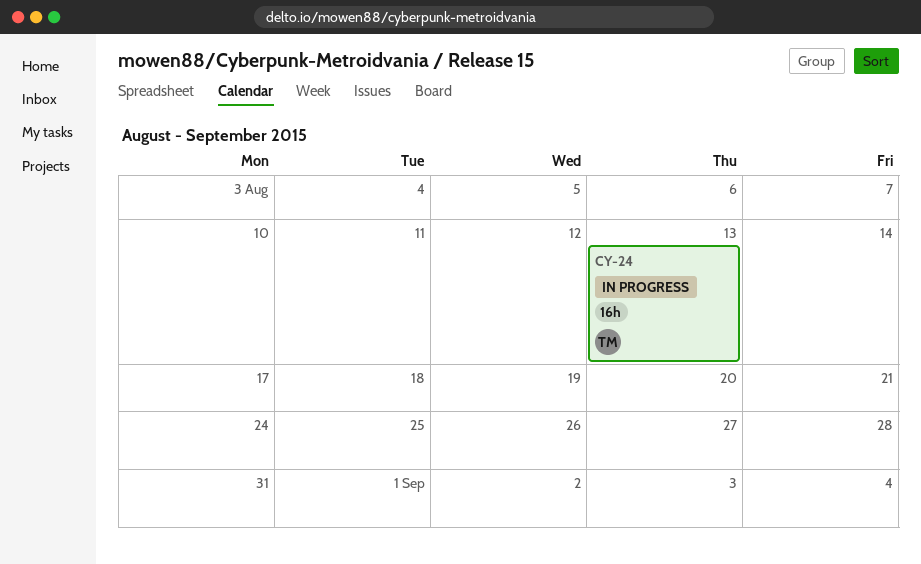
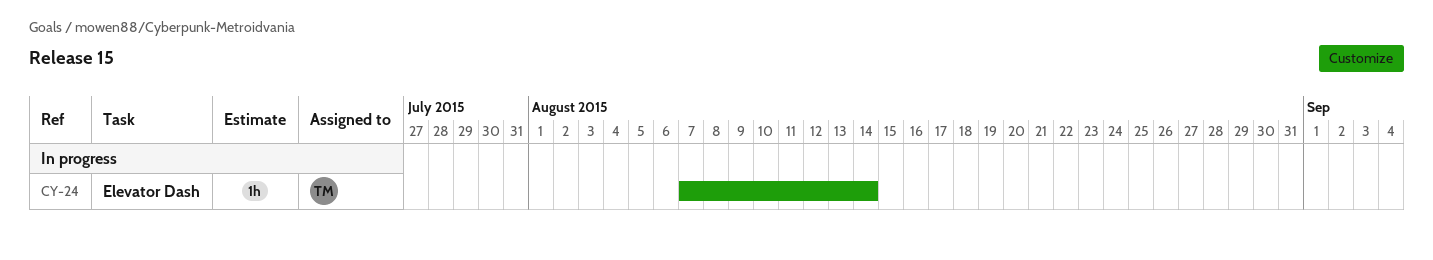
CY-24, estimate: 16h -> 1h
CY-24, due: Aug 13 -> Aug 14

